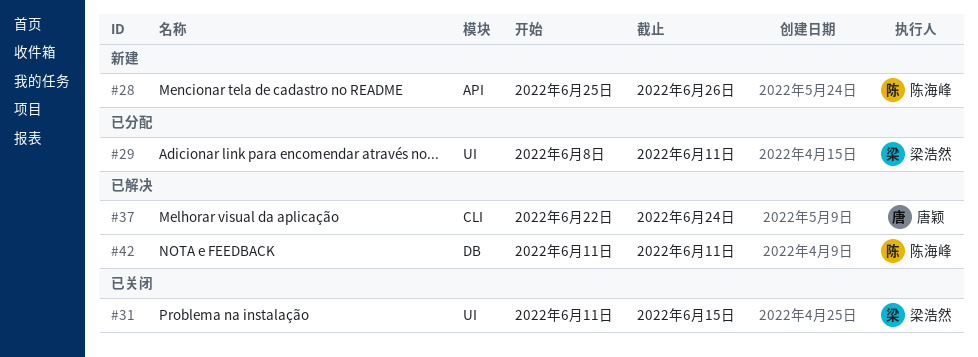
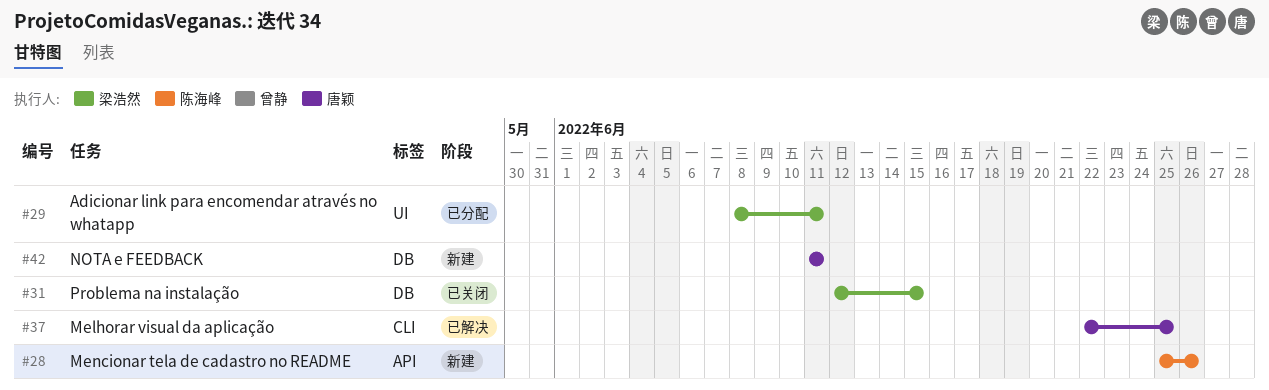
#31, label: UI -> DB
#31, start: Jun 11 -> Jun 12
#37, due: Jun 24 -> Jun 25
#42, status: 已解决 -> 新建
#42, owner: 陈海峰 -> 唐颖

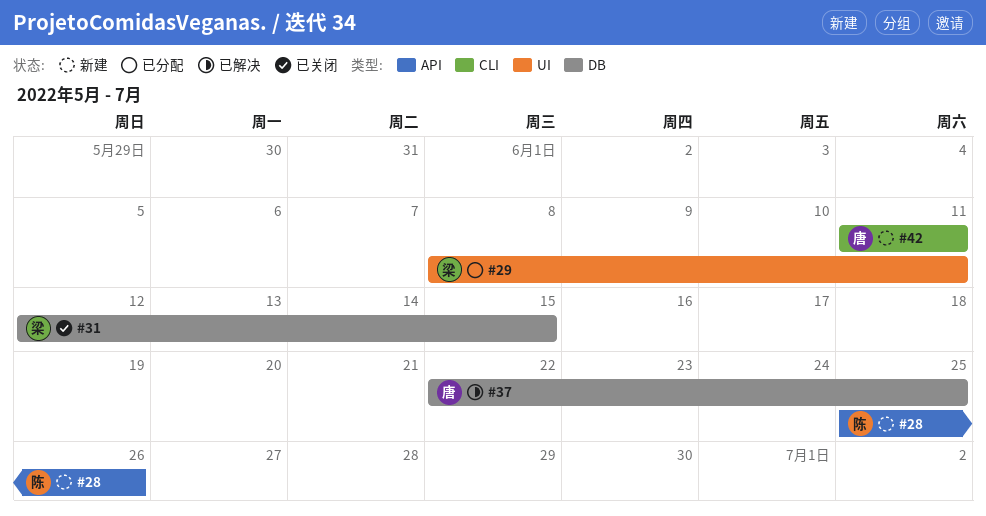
#37, label: CLI -> DB
#42, label: DB -> CLI

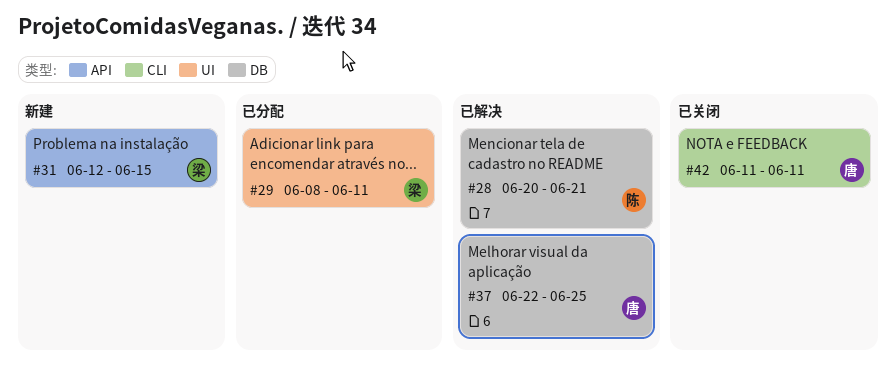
#28, status: 新建 -> 已解决
#28, label: API -> DB
#28, start: Jun 25 -> Jun 20
#28, due: Jun 26 -> Jun 21
#31, status: 已关闭 -> 新建
#31, label: DB -> API
#42, status: 新建 -> 已关闭

